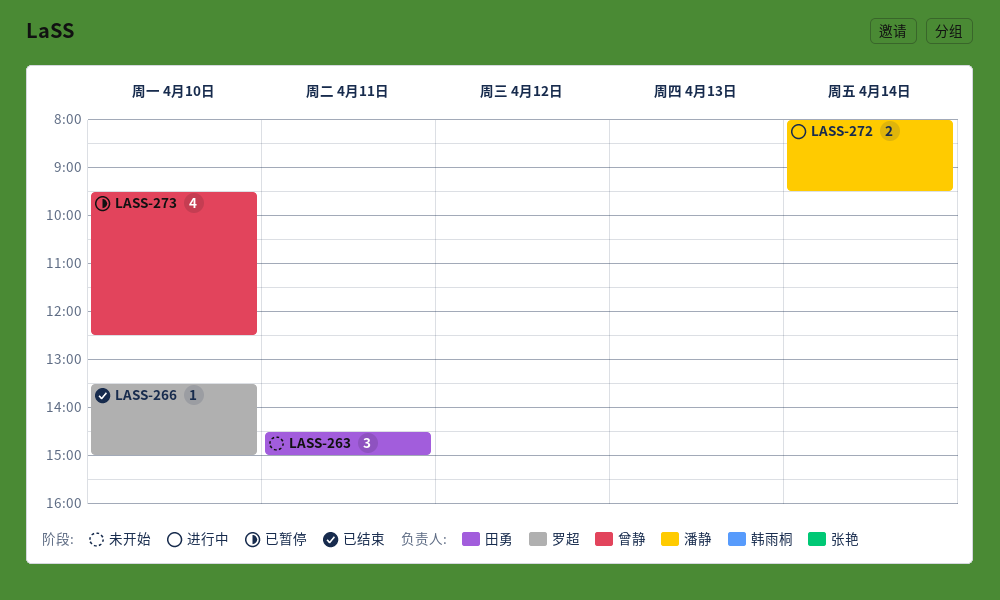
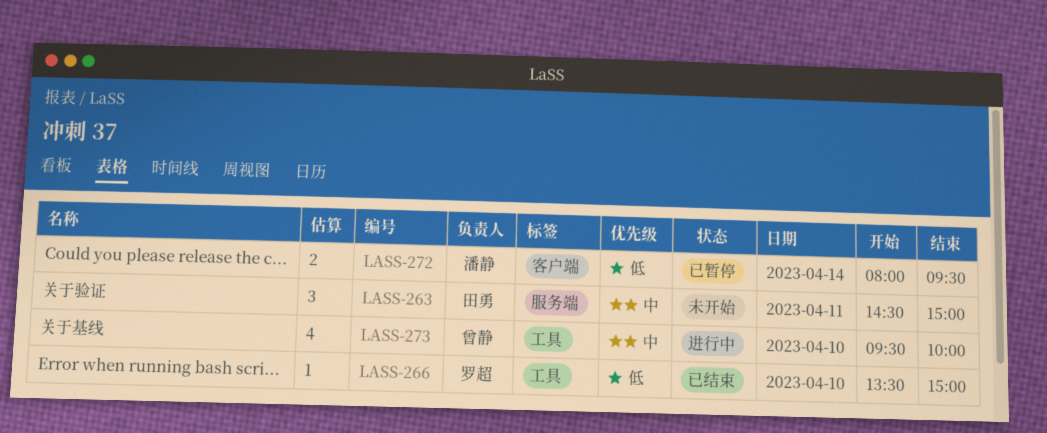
LASS-272, status: 进行中 -> 已暂停
LASS-273, status: 已暂停 -> 进行中
LASS-273, ends: 12:30 -> 10:00

